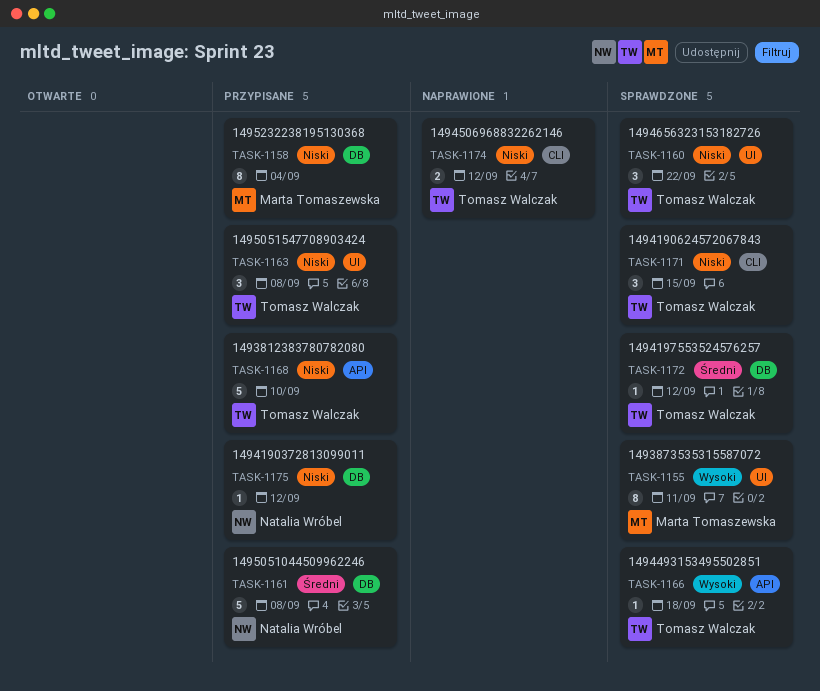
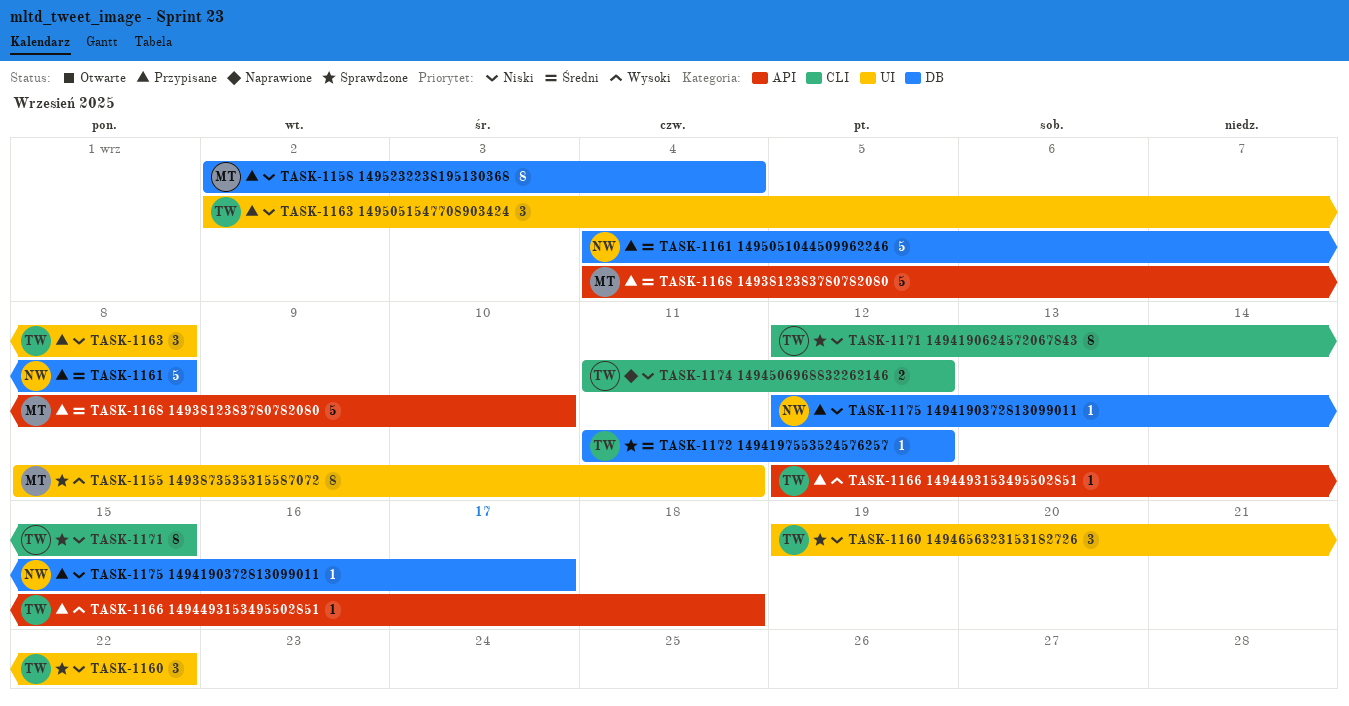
TASK-1166, status: Sprawdzone -> Przypisane
TASK-1168, owner: Tomasz Walczak -> Marta Tomaszewska
TASK-1168, priority: Niski -> Średni
TASK-1171, estimate: 3 -> 8
TASK-1175, due: Sep 12 -> Sep 17

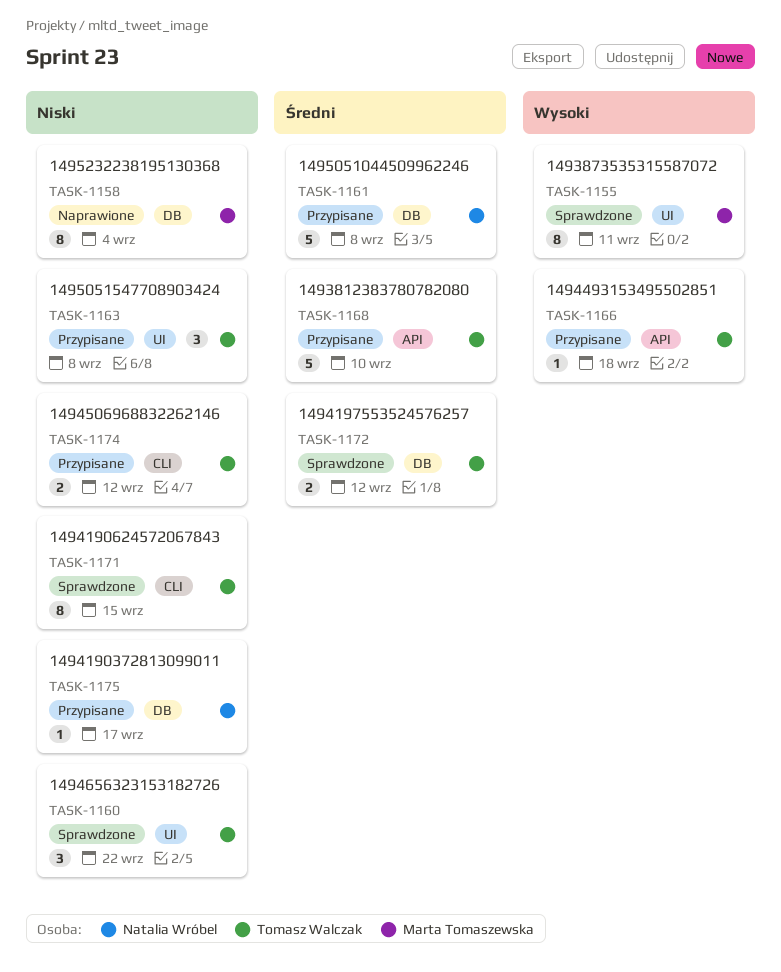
TASK-1158, status: Przypisane -> Naprawione
TASK-1168, owner: Marta Tomaszewska -> Tomasz Walczak
TASK-1172, estimate: 1 -> 2
TASK-1174, status: Naprawione -> Przypisane

